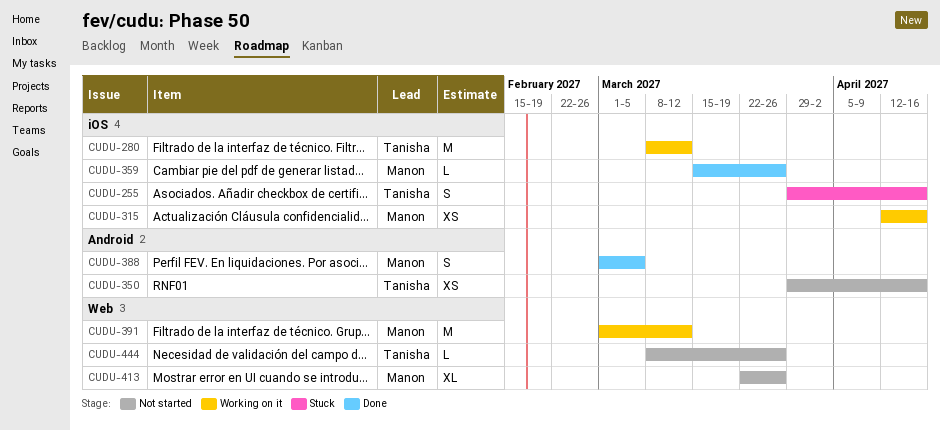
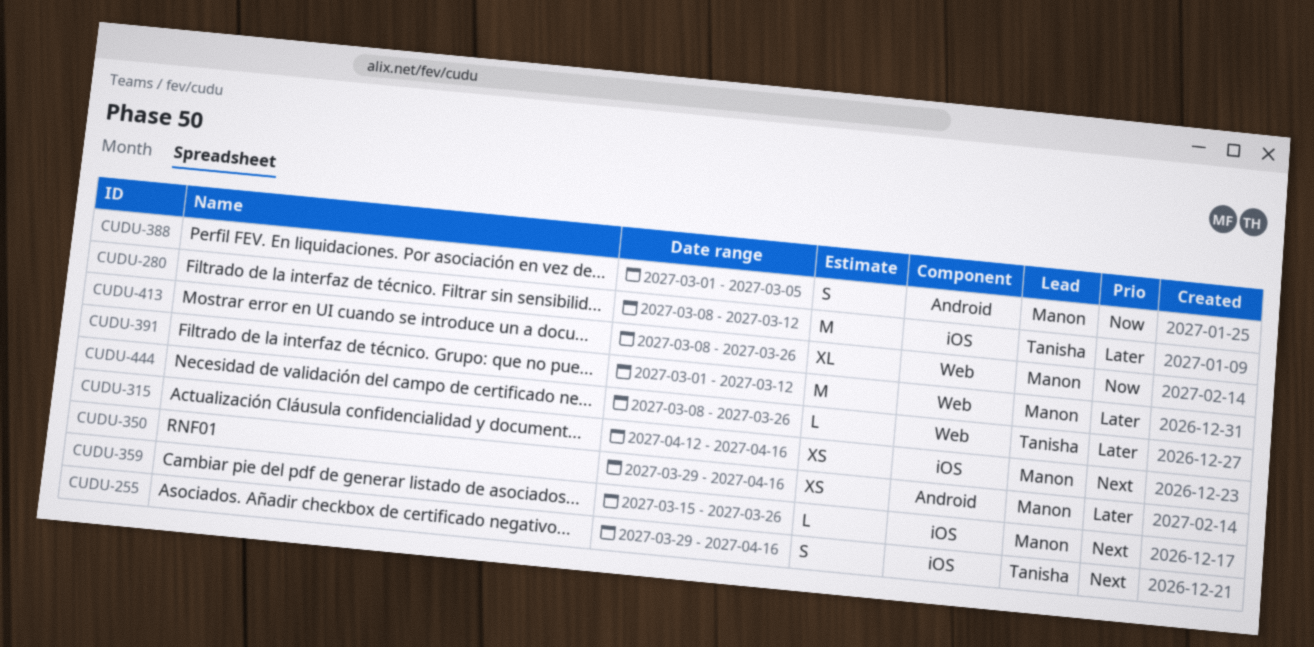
CUDU-350, owner: Tanisha -> Manon
CUDU-413, start: Mar 22 -> Mar 8

